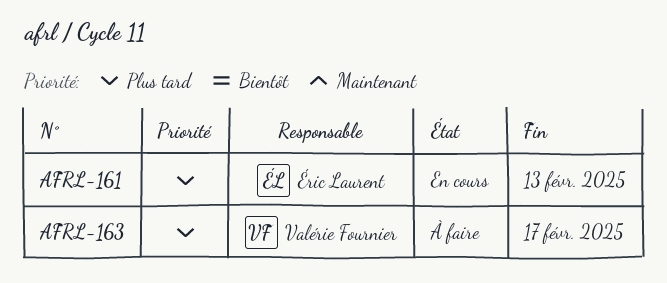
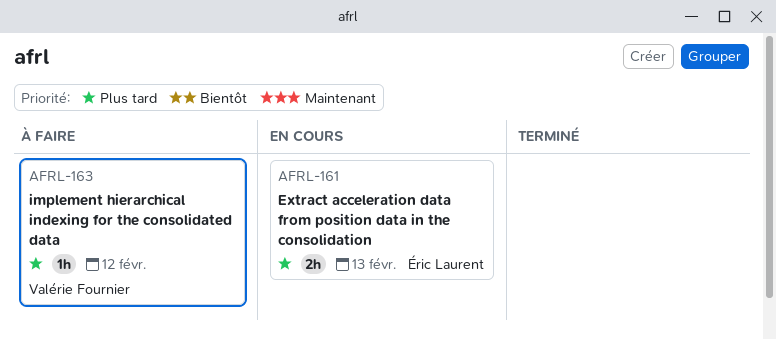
AFRL-163, due: Feb 17 -> Feb 12

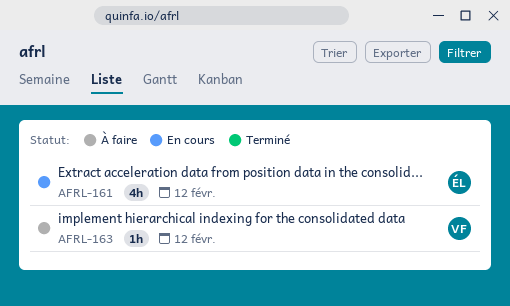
AFRL-161, estimate: 2h -> 4h
AFRL-161, due: Feb 13 -> Feb 12

